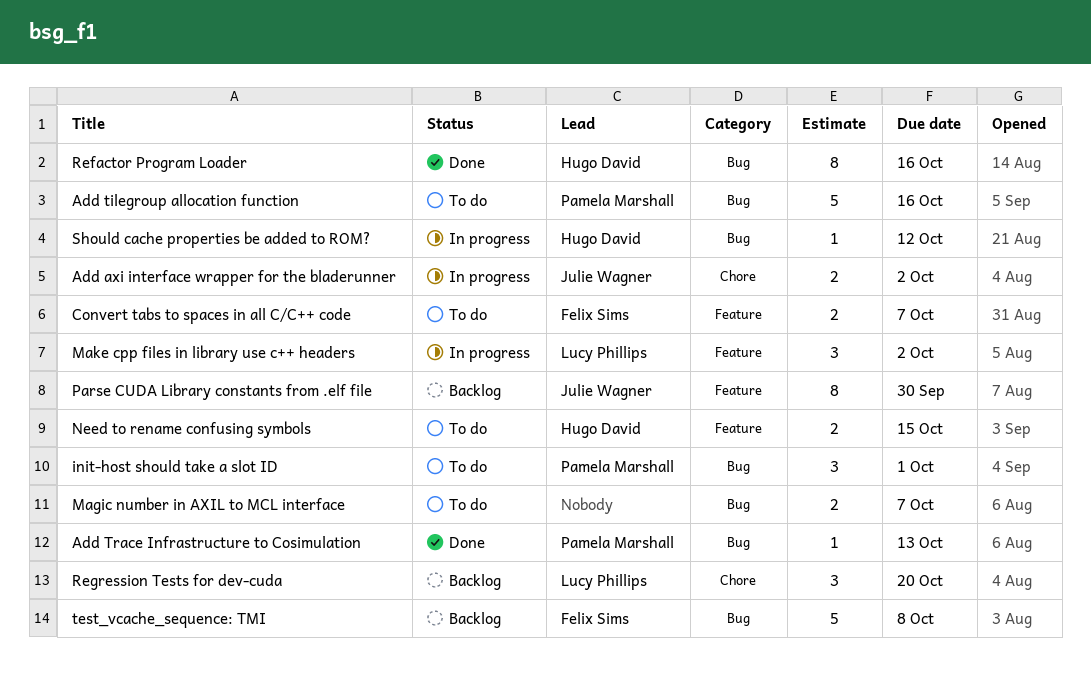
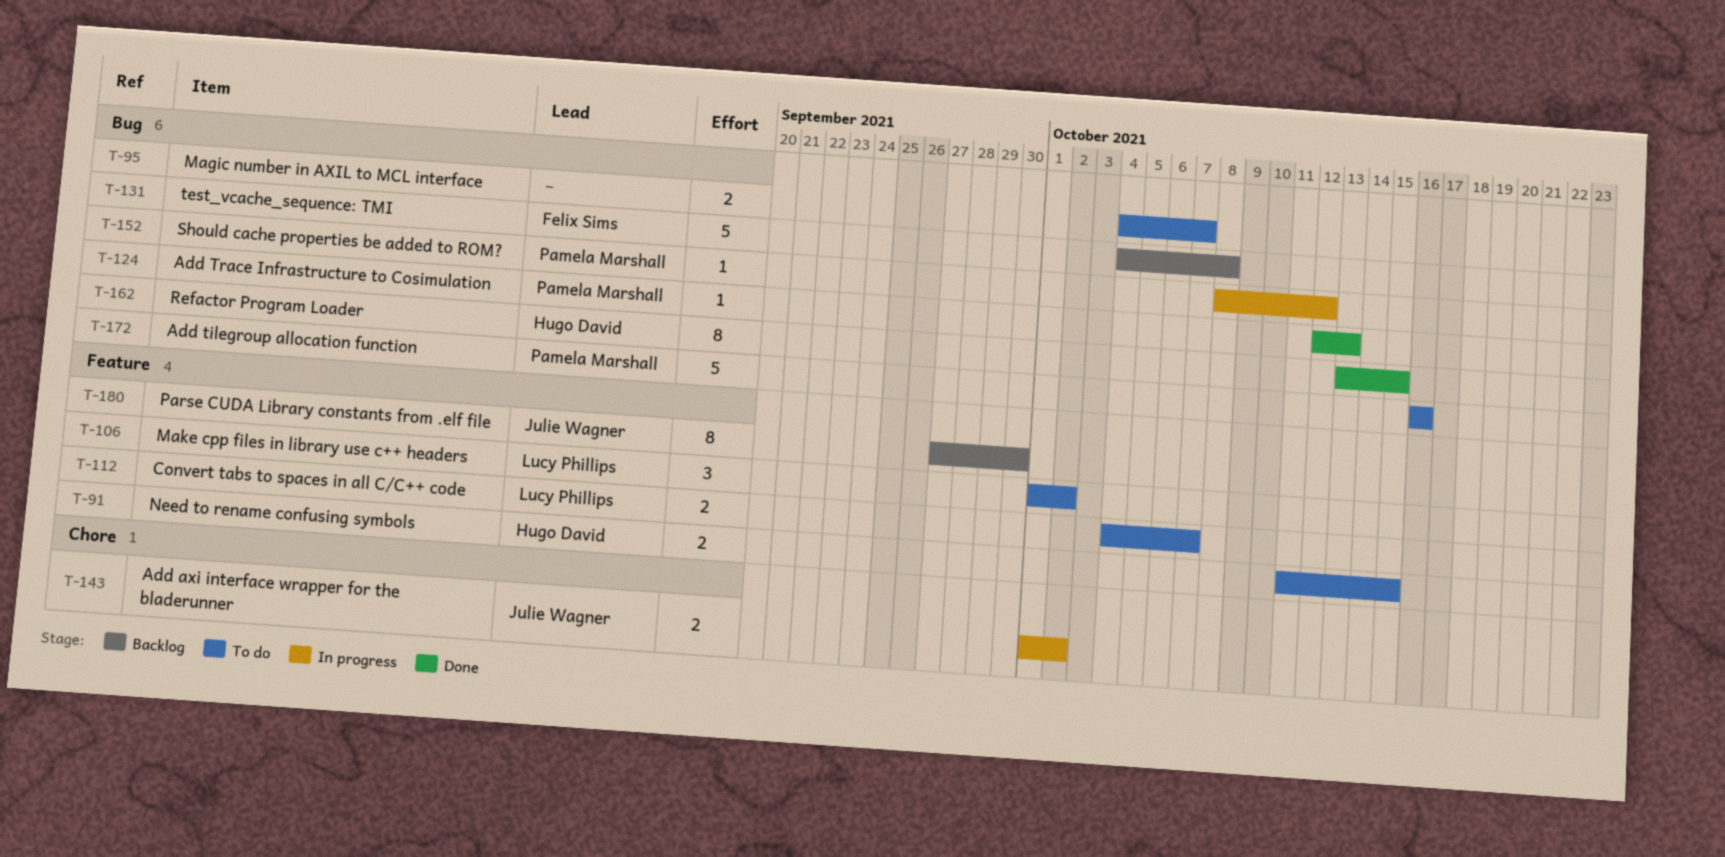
Convert tabs to spaces in all C/C++ code, owner: Felix Sims -> Lucy Phillips
init-host should take a slot ID: present -> none
Make cpp files in library use c++ headers, status: In progress -> To do
Refactor Program Loader, due: Oct 16 -> Oct 15
Regression Tests for dev-cuda: present -> none
Should cache properties be added to ROM?, owner: Hugo David -> Pamela Marshall

